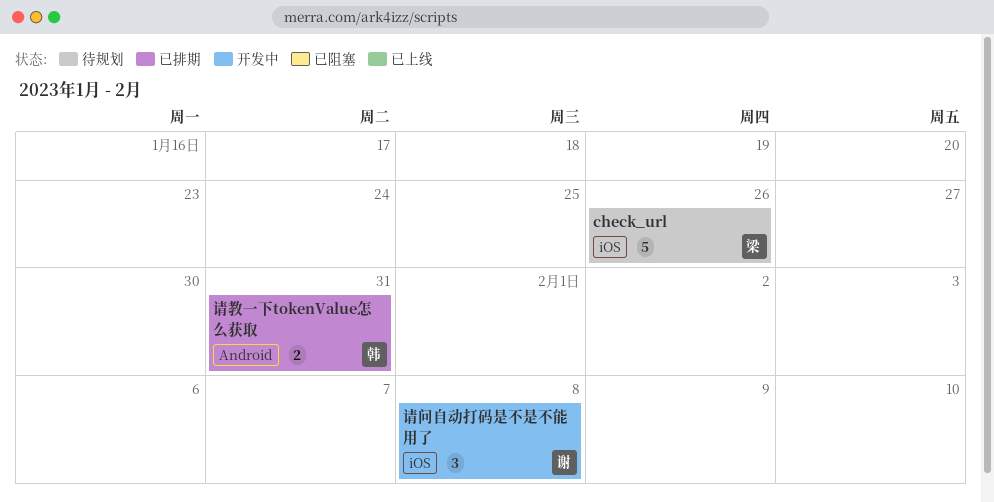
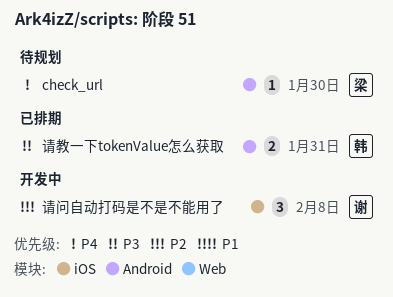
check_url, label: iOS -> Android
check_url, estimate: 5 -> 1
check_url, due: Jan 26 -> Jan 30

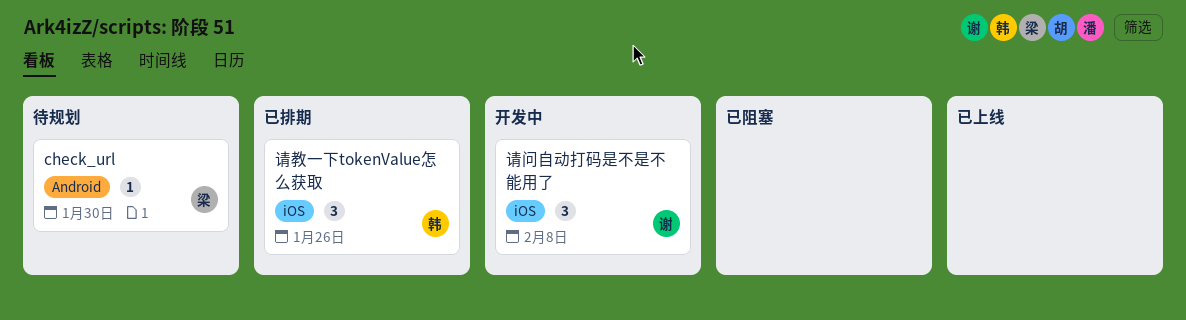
请教一下tokenValue怎么获取, label: Android -> iOS
请教一下tokenValue怎么获取, estimate: 2 -> 3
请教一下tokenValue怎么获取, due: Jan 31 -> Jan 26

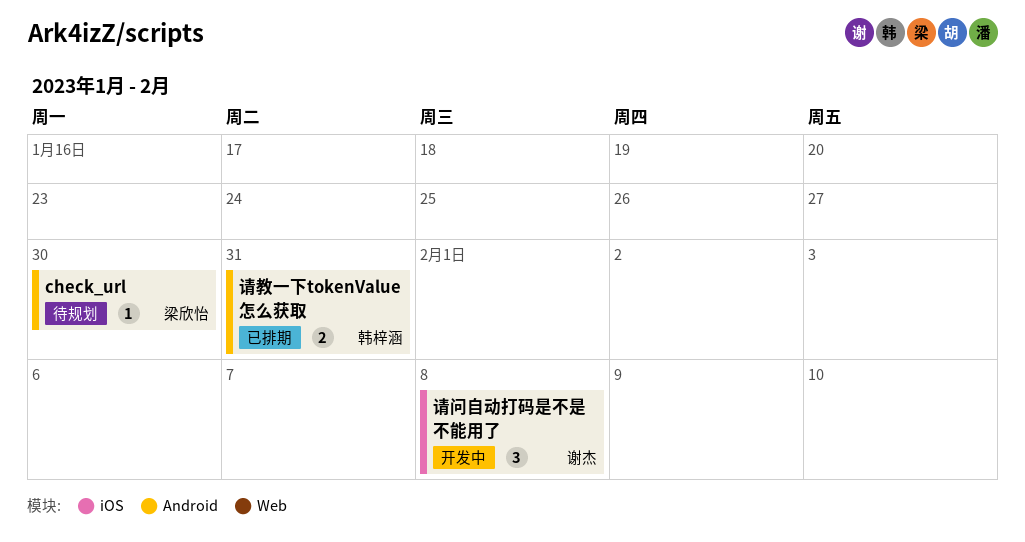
请教一下tokenValue怎么获取, label: iOS -> Android
请教一下tokenValue怎么获取, estimate: 3 -> 2
请教一下tokenValue怎么获取, due: Jan 26 -> Jan 31

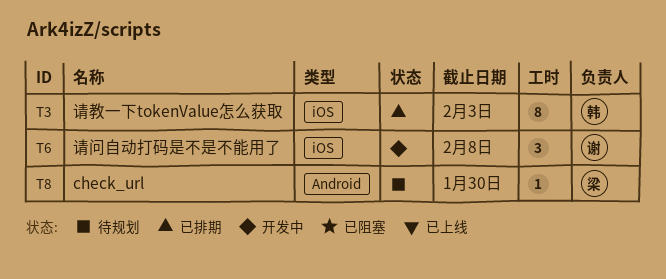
请教一下tokenValue怎么获取, label: Android -> iOS
请教一下tokenValue怎么获取, estimate: 2 -> 8
请教一下tokenValue怎么获取, due: Jan 31 -> Feb 3

